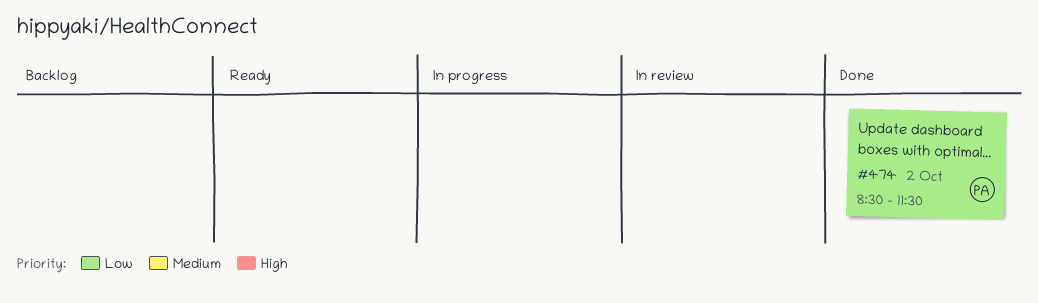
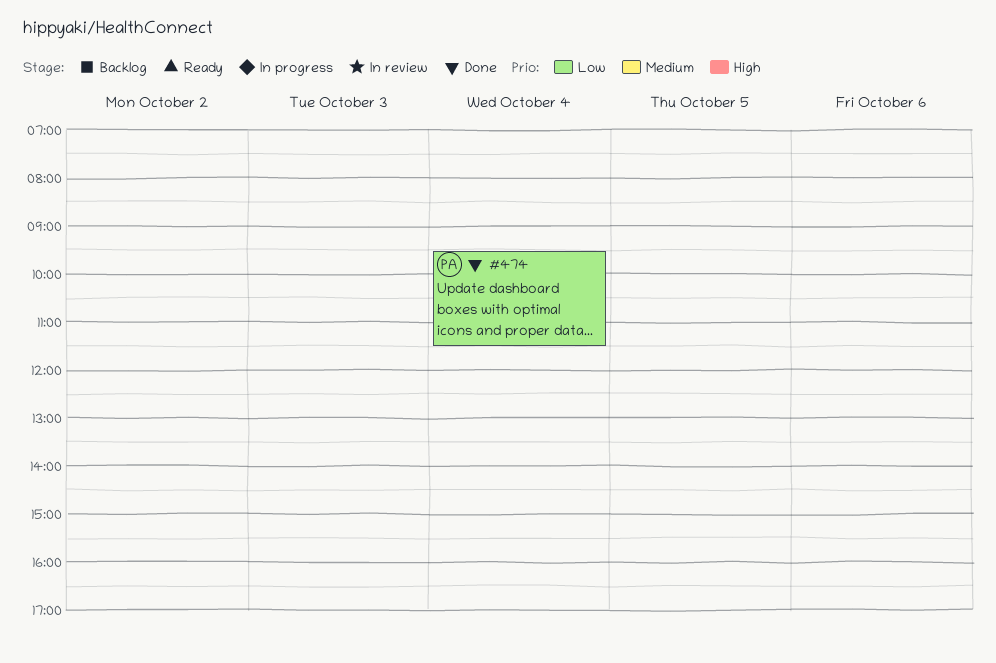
#474, day: Oct 2 -> Oct 4
#474, begins: 08:30 -> 09:30

